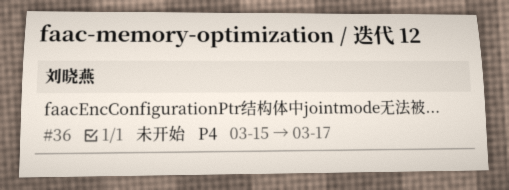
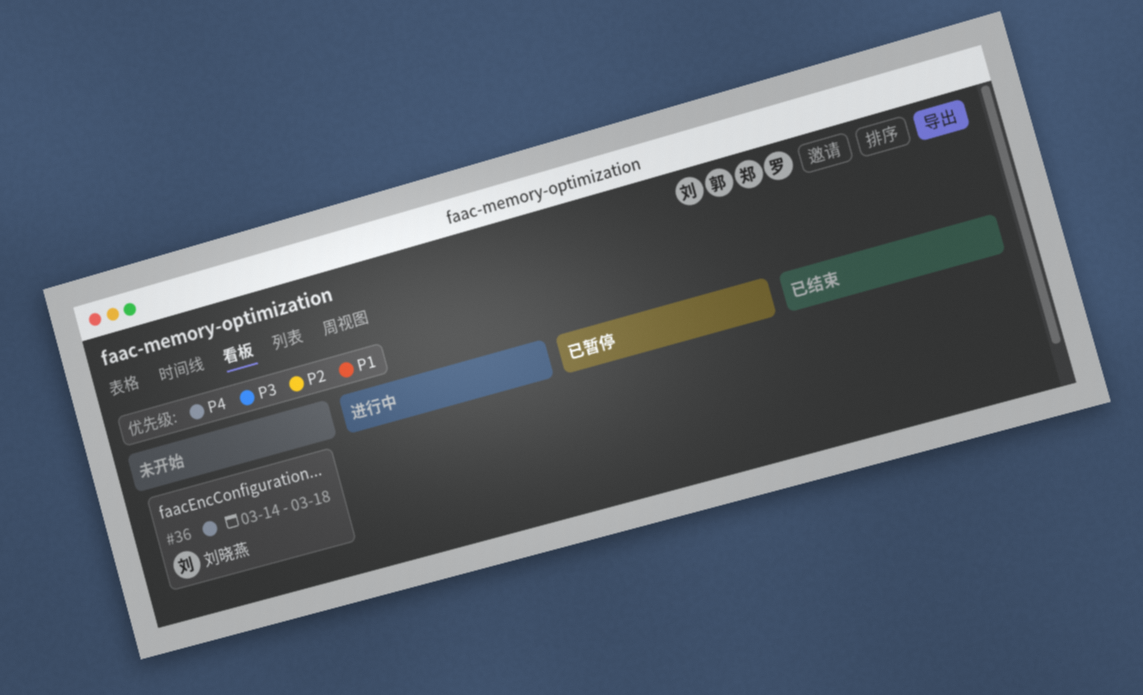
#36, start: Mar 15 -> Mar 14
#36, due: Mar 17 -> Mar 18

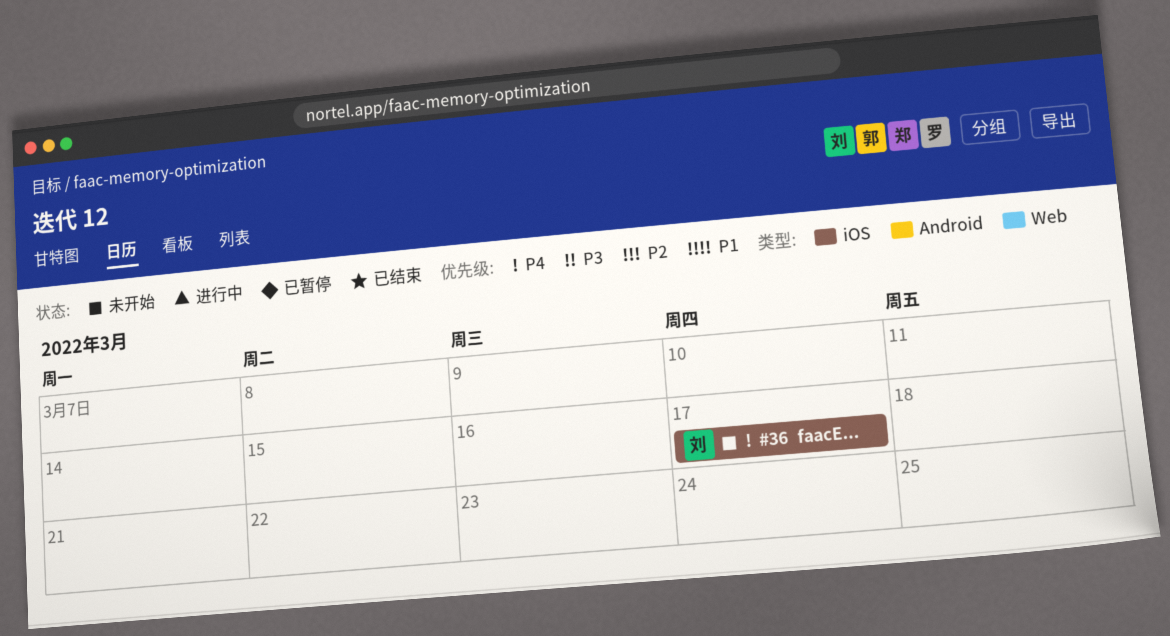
#36, start: Mar 14 -> Mar 17
#36, due: Mar 18 -> Mar 17

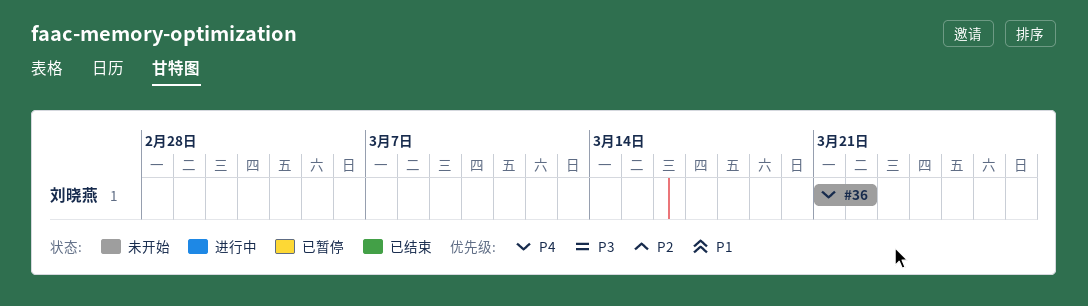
#36, start: Mar 17 -> Mar 21
#36, due: Mar 17 -> Mar 22

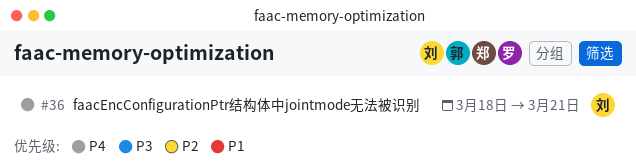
#36, start: Mar 21 -> Mar 18
#36, due: Mar 22 -> Mar 21

